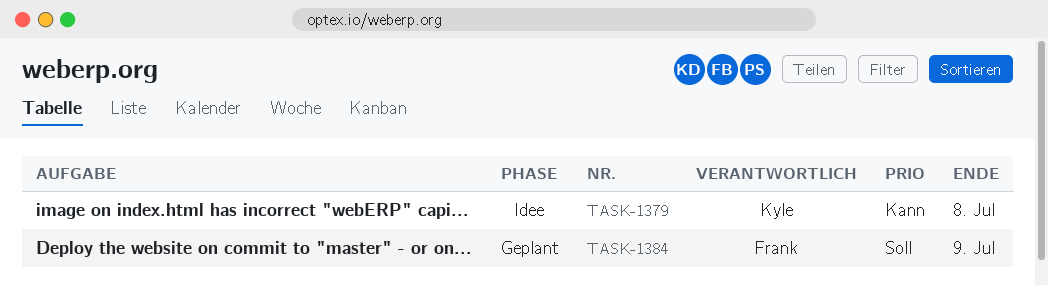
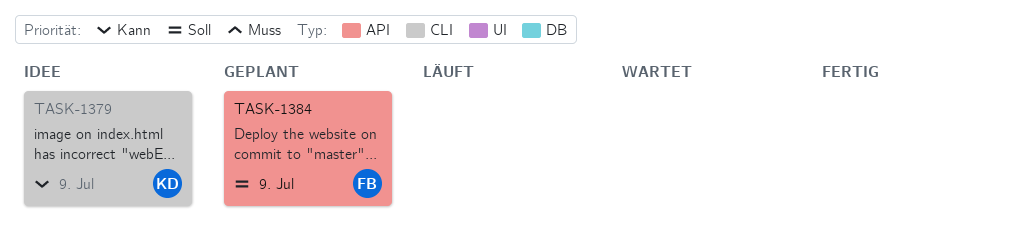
TASK-1379, due: Jul 8 -> Jul 9

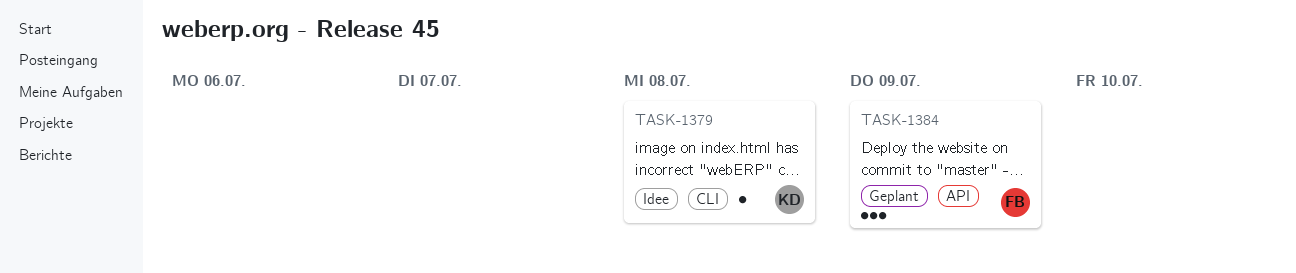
TASK-1379, due: Jul 9 -> Jul 8

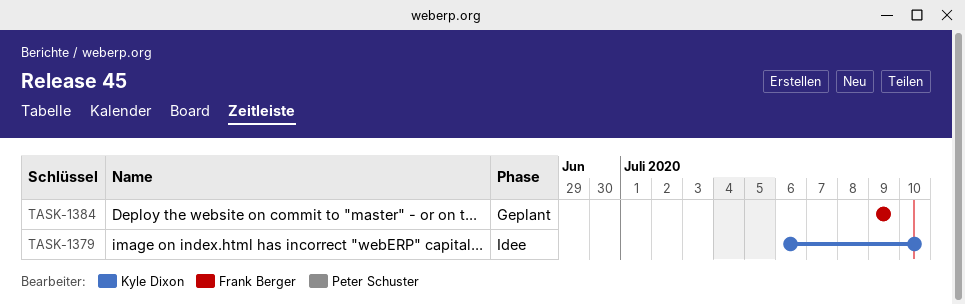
TASK-1379, due: Jul 8 -> Jul 10

